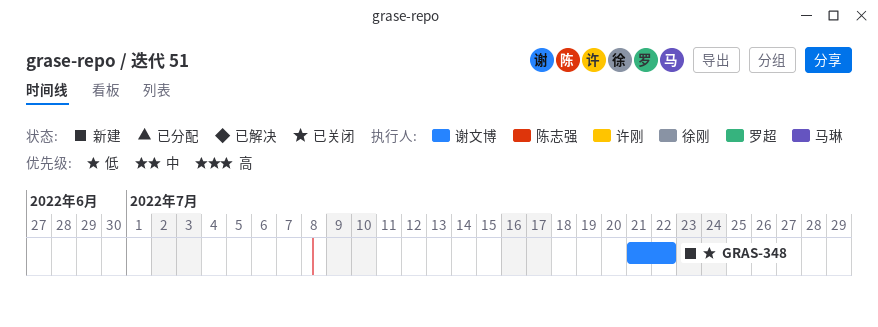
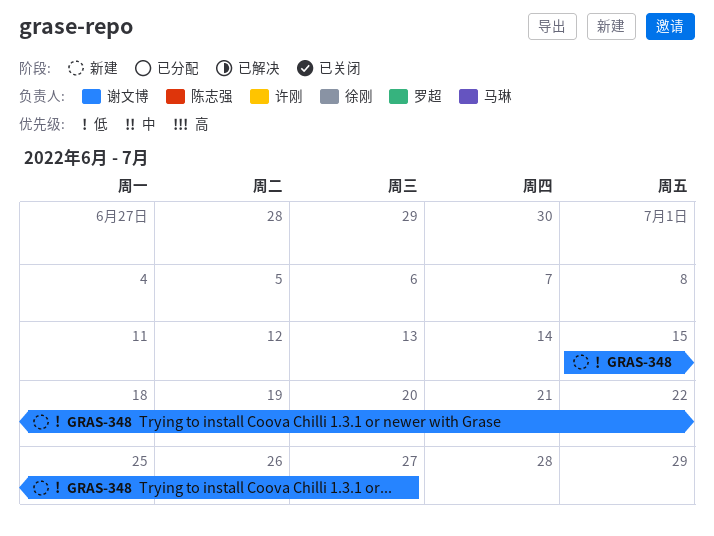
GRAS-348, start: Jul 21 -> Jul 15
GRAS-348, due: Jul 22 -> Jul 27

